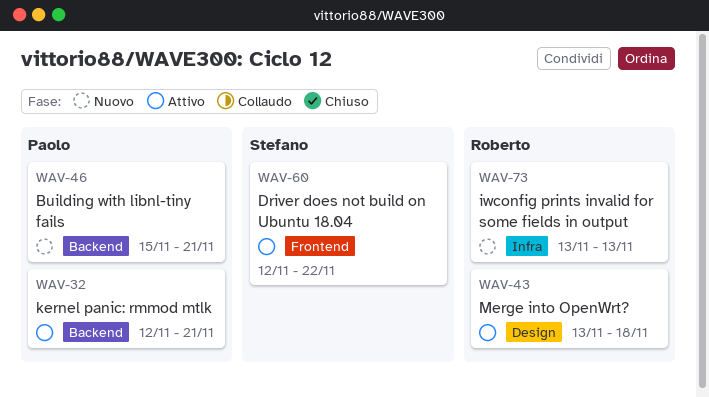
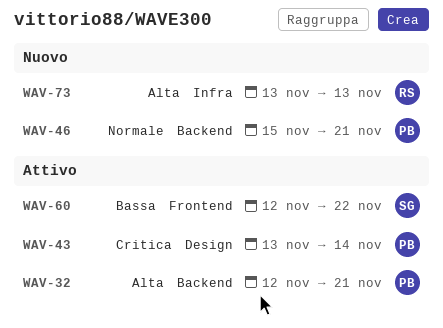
WAV-43, owner: Roberto -> Paolo
WAV-43, due: Nov 18 -> Nov 14

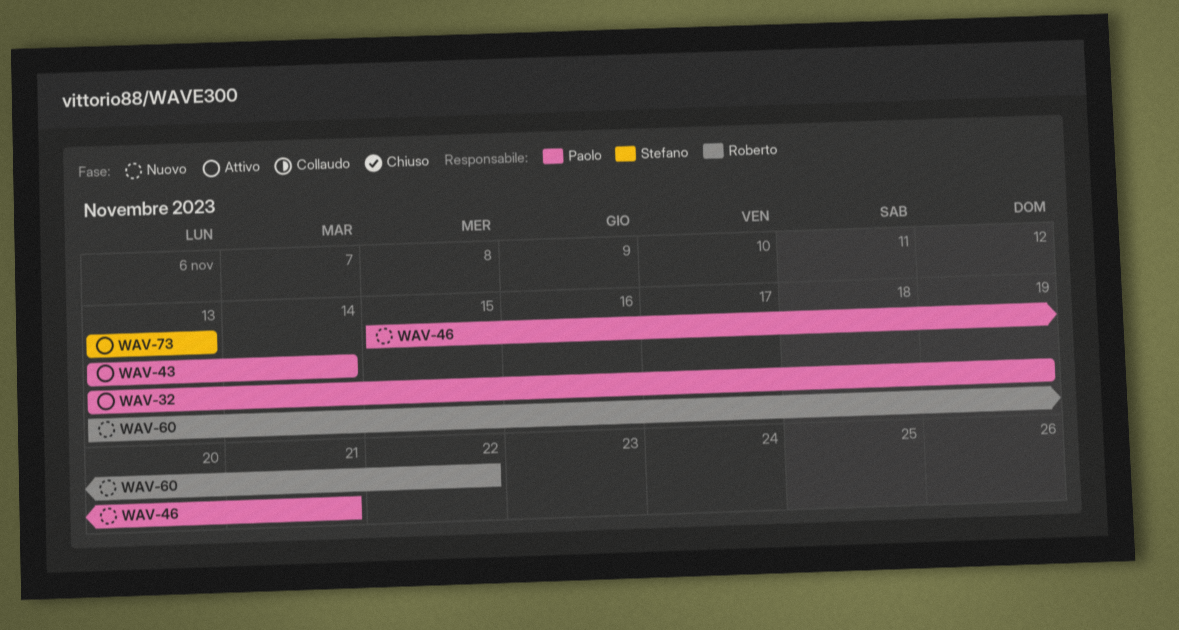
WAV-32, start: Nov 12 -> Nov 13
WAV-32, due: Nov 21 -> Nov 19
WAV-60, status: Attivo -> Nuovo
WAV-60, owner: Stefano -> Roberto
WAV-60, start: Nov 12 -> Nov 13
WAV-73, status: Nuovo -> Attivo
WAV-73, owner: Roberto -> Stefano

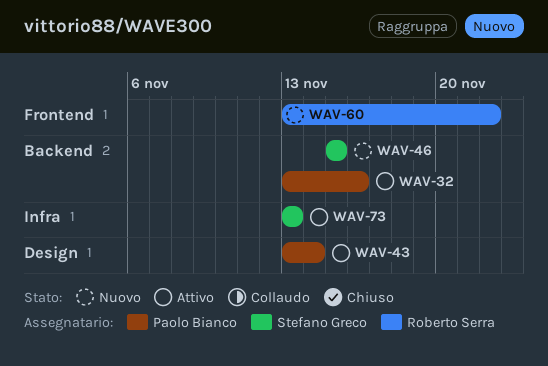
WAV-32, due: Nov 19 -> Nov 16
WAV-46, owner: Paolo Bianco -> Stefano Greco
WAV-46, due: Nov 21 -> Nov 15

